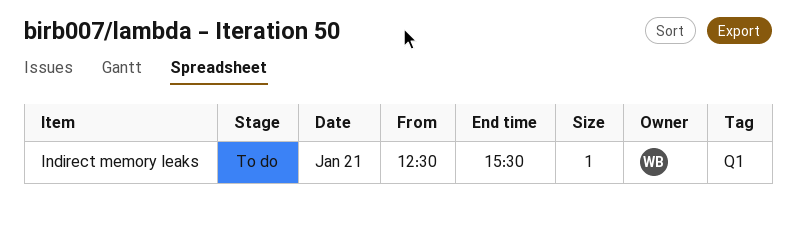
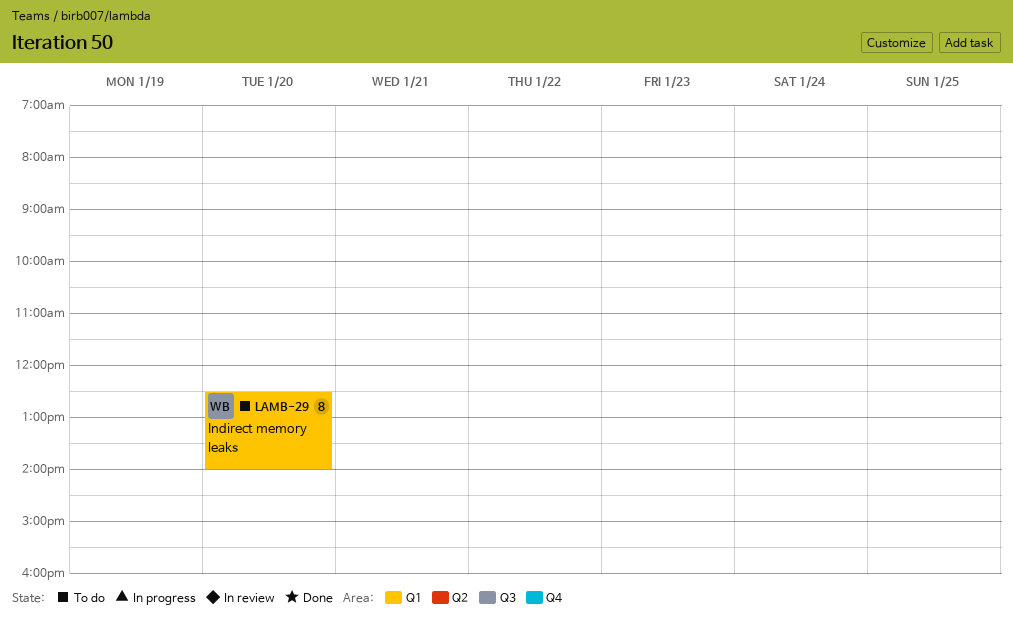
Indirect memory leaks, estimate: 1 -> 8
Indirect memory leaks, day: Jan 21 -> Jan 20
Indirect memory leaks, ends: 15:30 -> 14:00

